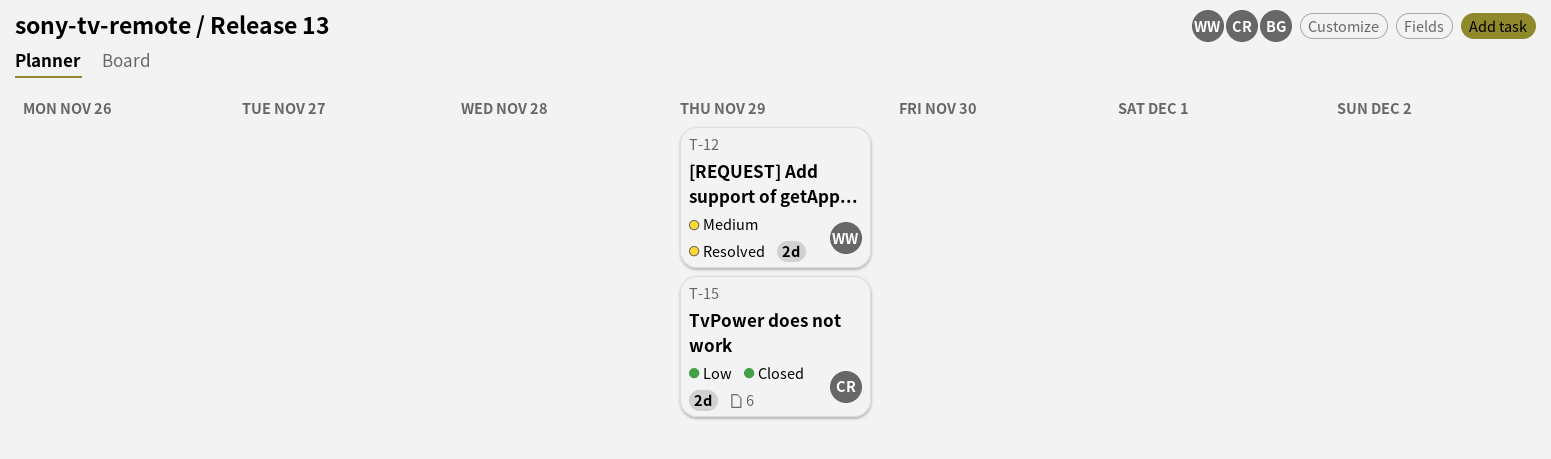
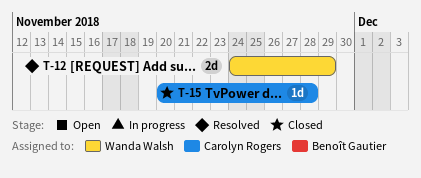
T-15, estimate: 2d -> 1d
T-15, due: Nov 29 -> Nov 28

